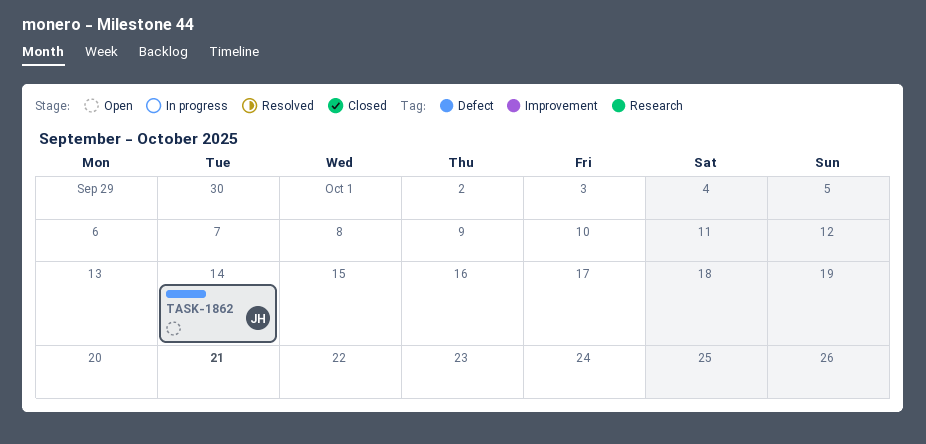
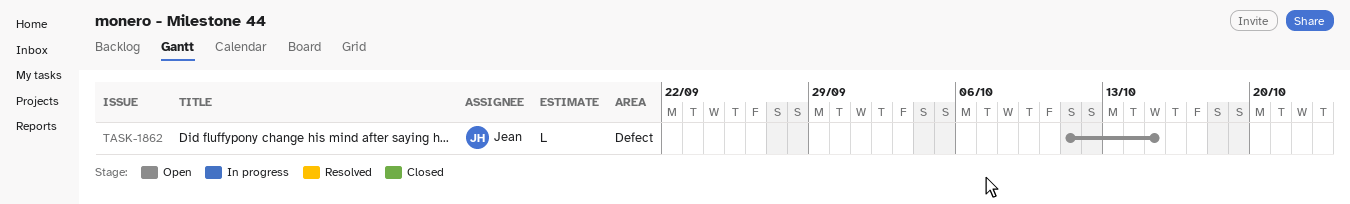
TASK-1862, due: Oct 14 -> Oct 15

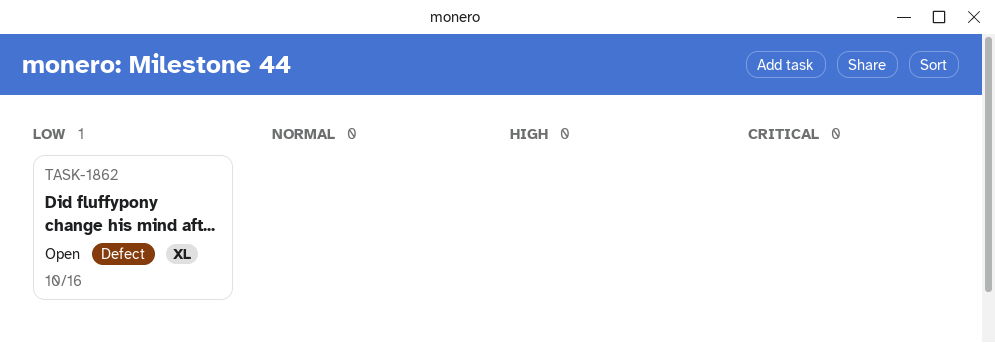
TASK-1862, estimate: L -> XL
TASK-1862, due: Oct 15 -> Oct 16

